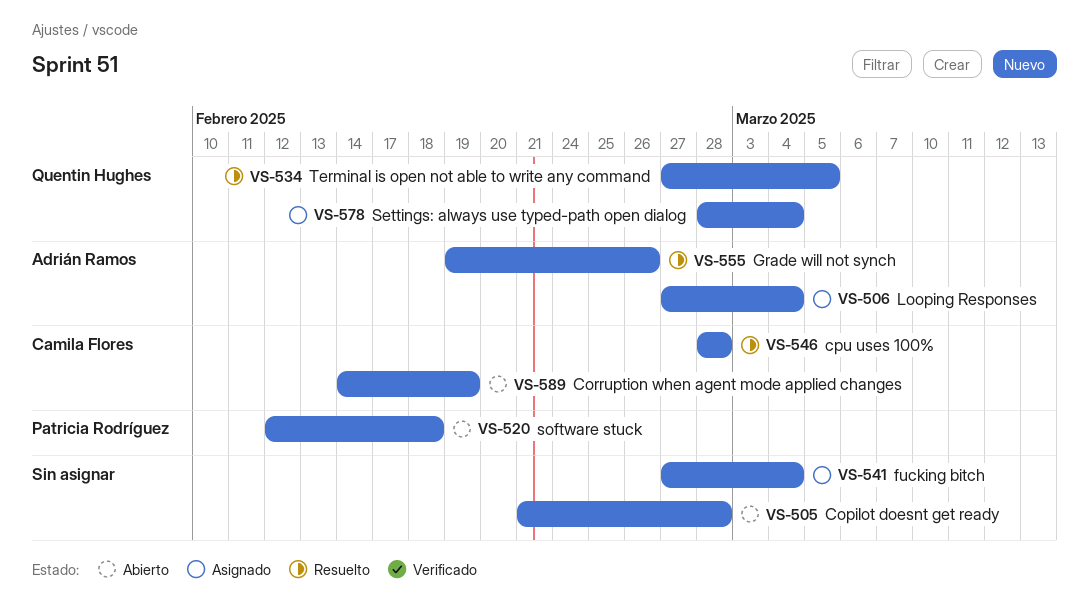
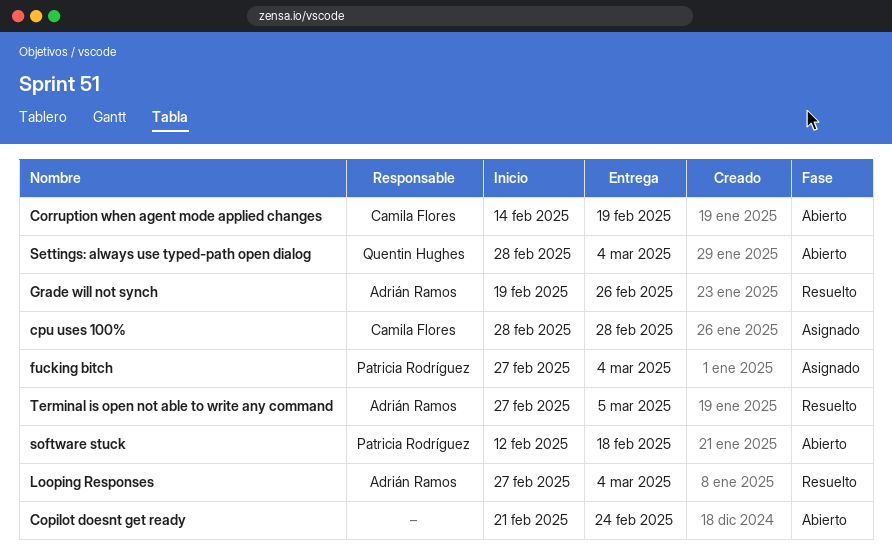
Copilot doesnt get ready, due: Feb 28 -> Feb 24
cpu uses 100%, status: Resuelto -> Asignado
fucking bitch, owner: none -> Patricia Rodríguez
Looping Responses, status: Asignado -> Resuelto
Settings: always use typed-path open dialog, status: Asignado -> Abierto
Terminal is open not able to write any command, owner: Quentin Hughes -> Adrián Ramos

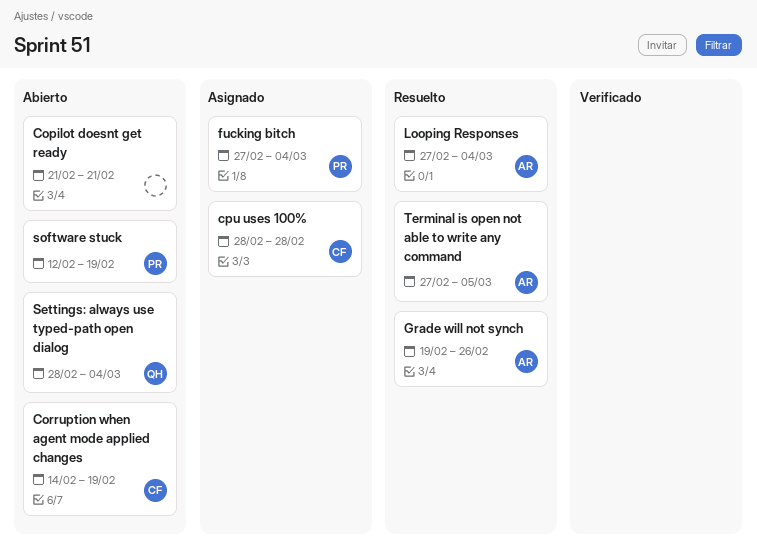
Copilot doesnt get ready, due: Feb 24 -> Feb 21
software stuck, due: Feb 18 -> Feb 19

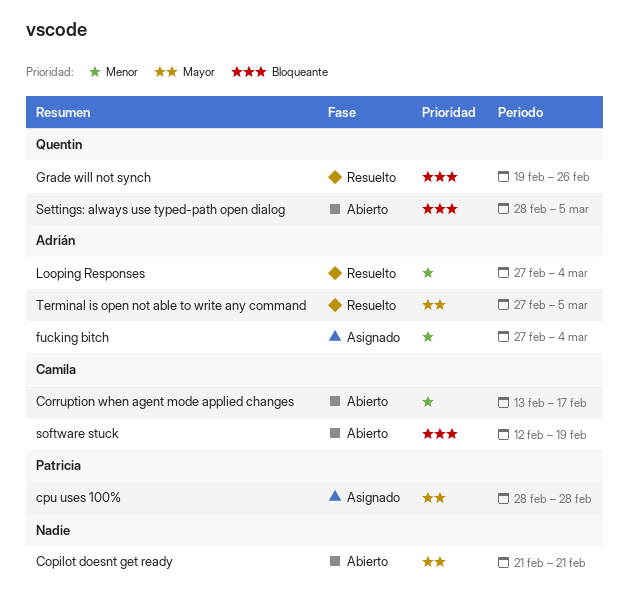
Corruption when agent mode applied changes, start: Feb 14 -> Feb 13
Corruption when agent mode applied changes, due: Feb 19 -> Feb 17
cpu uses 100%, owner: Camila -> Patricia
fucking bitch, owner: Patricia -> Adrián
Grade will not synch, owner: Adrián -> Quentin
Settings: always use typed-path open dialog, due: Mar 4 -> Mar 5
software stuck, owner: Patricia -> Camila

